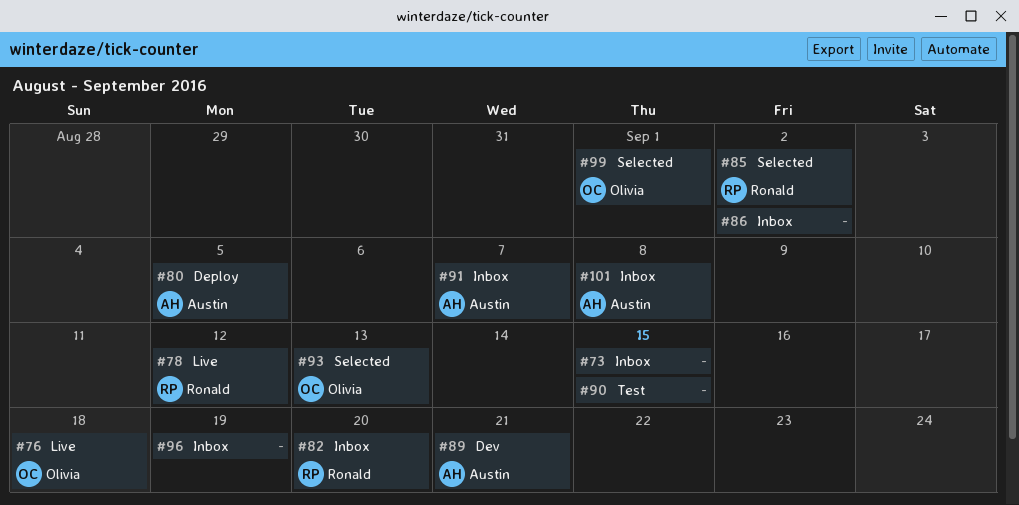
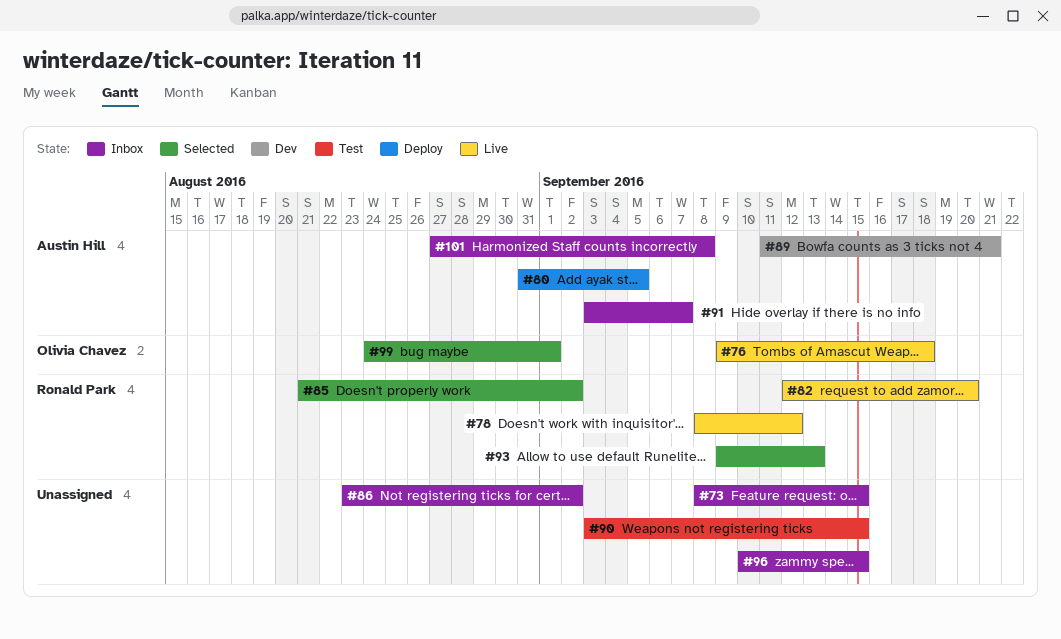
#82, status: Inbox -> Live
#93, owner: Olivia Chavez -> Ronald Park
#96, due: Sep 19 -> Sep 15

